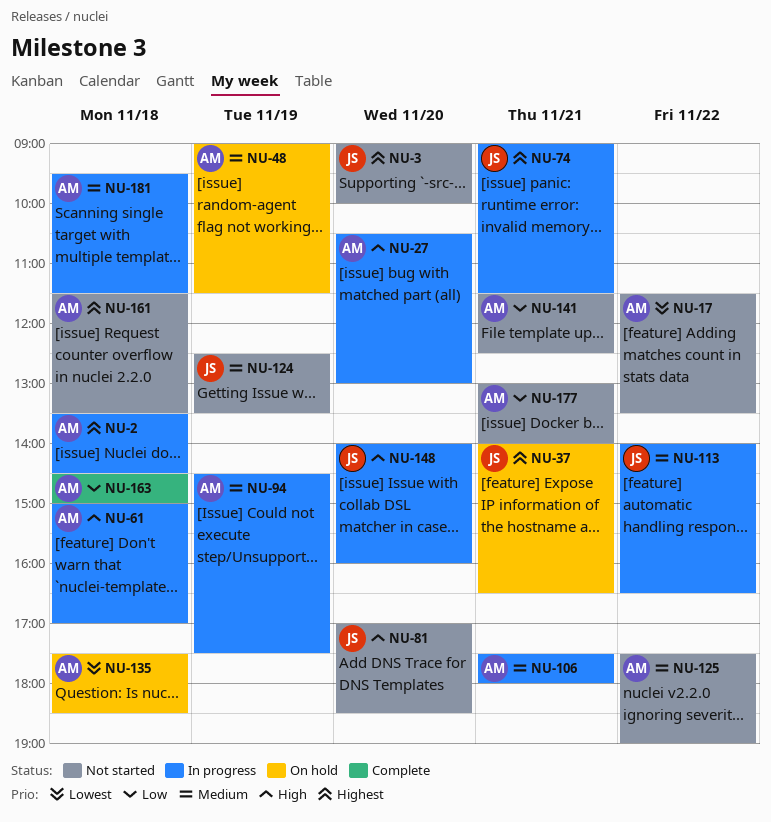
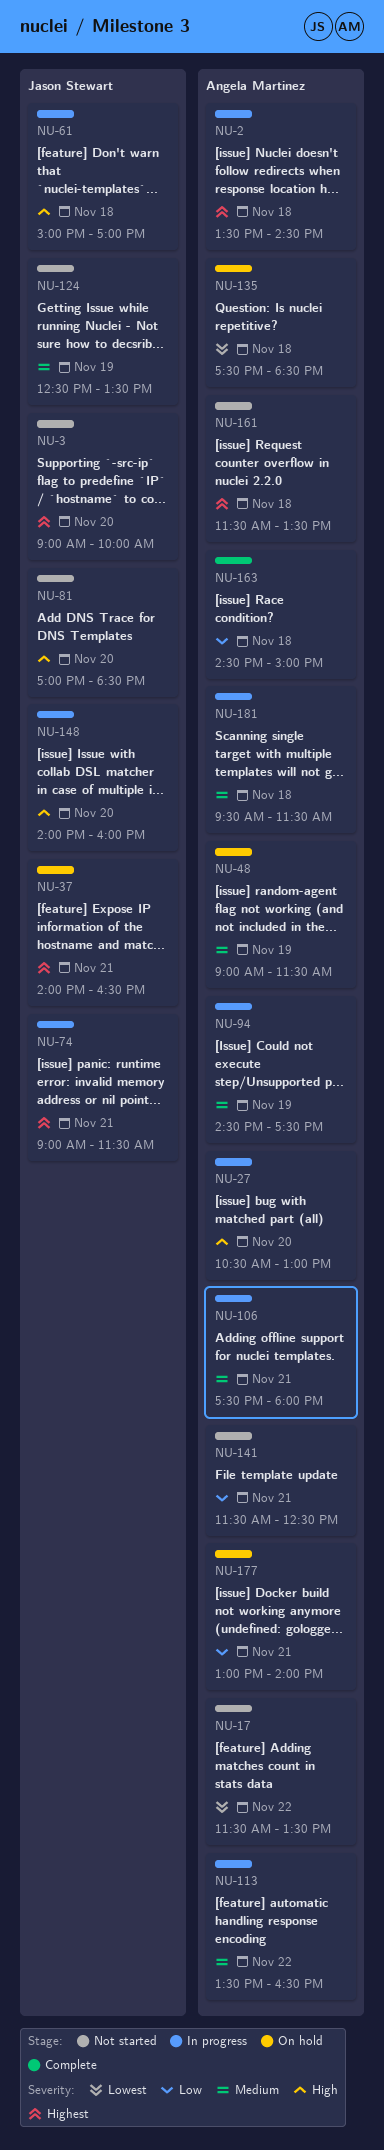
NU-61, owner: Angela Martinez -> Jason Stewart
NU-113, owner: Jason Stewart -> Angela Martinez
NU-113, begins: 14:00 -> 13:30
NU-125: present -> none
NU-177, status: Not started -> On hold

